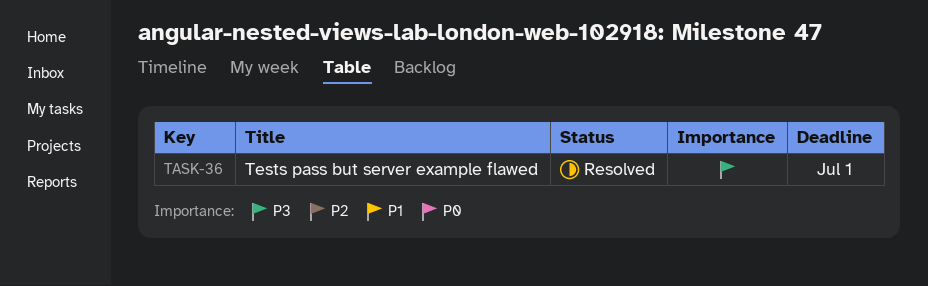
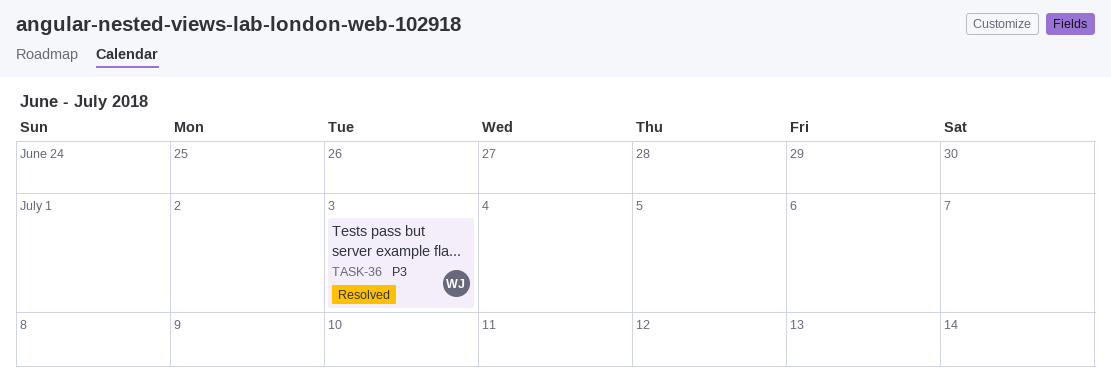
TASK-36, due: Jul 1 -> Jul 3

